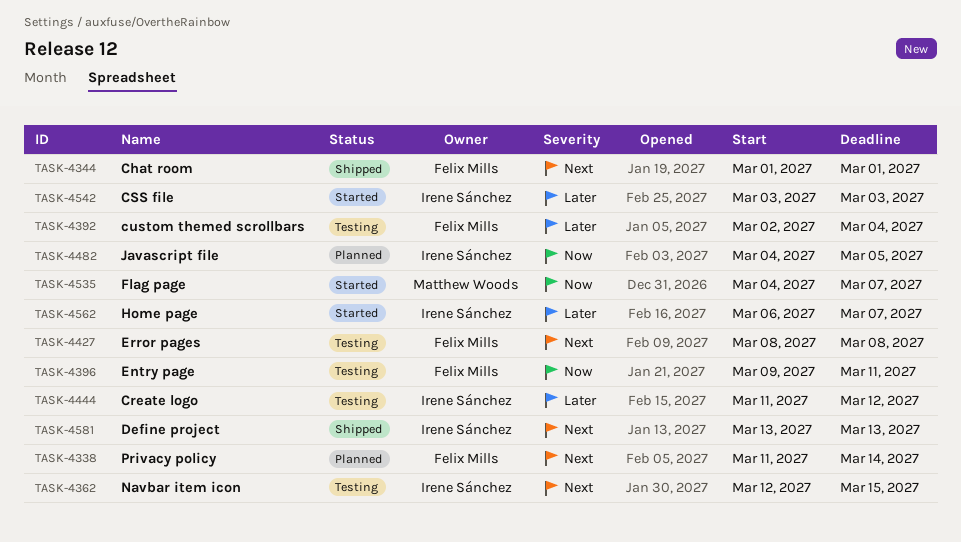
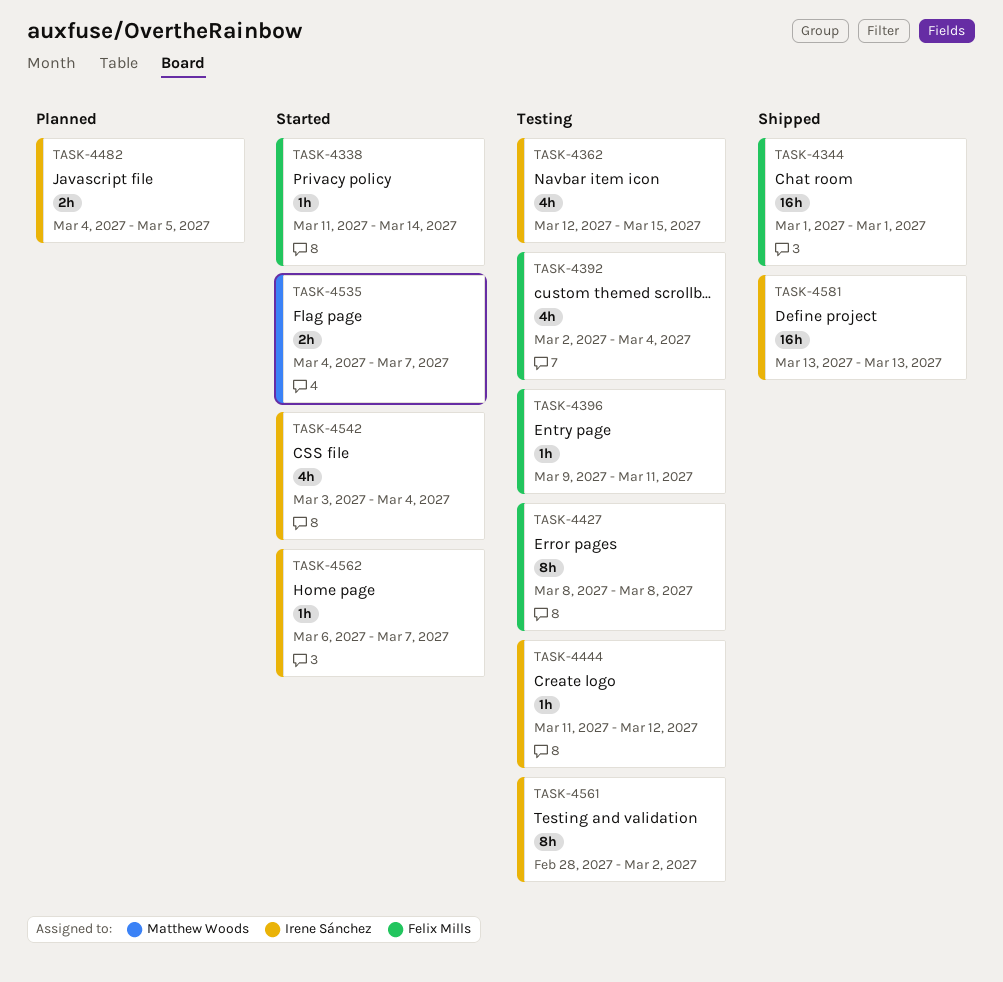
TASK-4338, status: Planned -> Started
TASK-4542, due: Mar 3 -> Mar 4
TASK-4561: none -> present

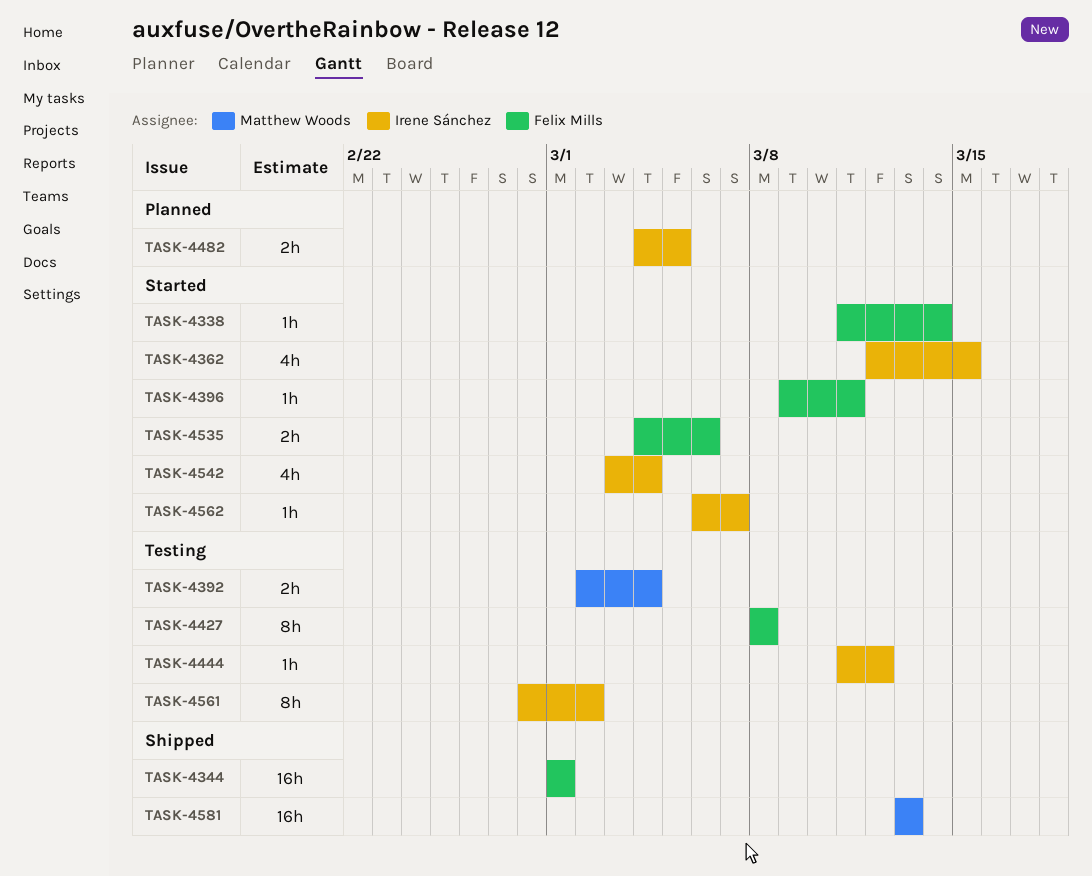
TASK-4362, status: Testing -> Started
TASK-4392, owner: Felix Mills -> Matthew Woods
TASK-4392, estimate: 4h -> 2h
TASK-4396, status: Testing -> Started
TASK-4535, owner: Matthew Woods -> Felix Mills
TASK-4535, due: Mar 7 -> Mar 6
TASK-4581, owner: Irene Sánchez -> Matthew Woods

